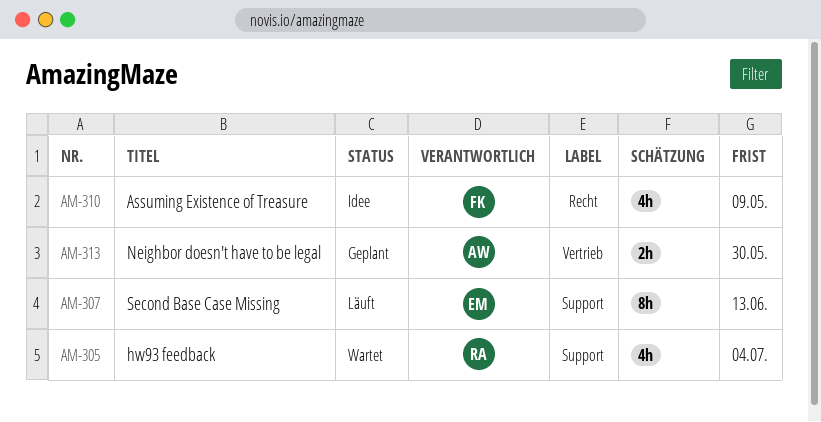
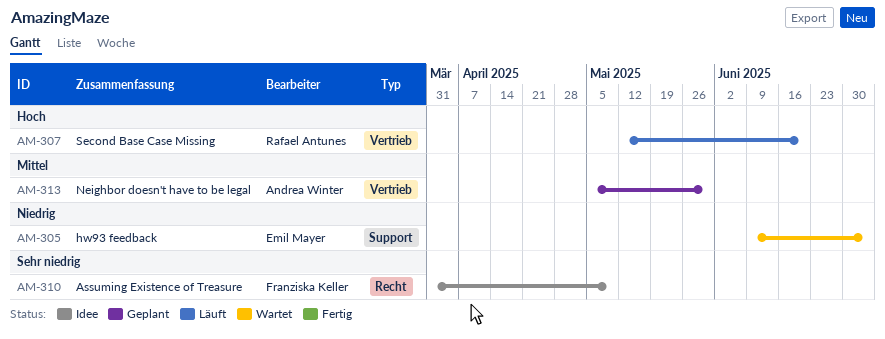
AM-305, owner: Rafael Antunes -> Emil Mayer
AM-307, owner: Emil Mayer -> Rafael Antunes
AM-307, label: Support -> Vertrieb
AM-307, due: Jun 13 -> Jun 20

